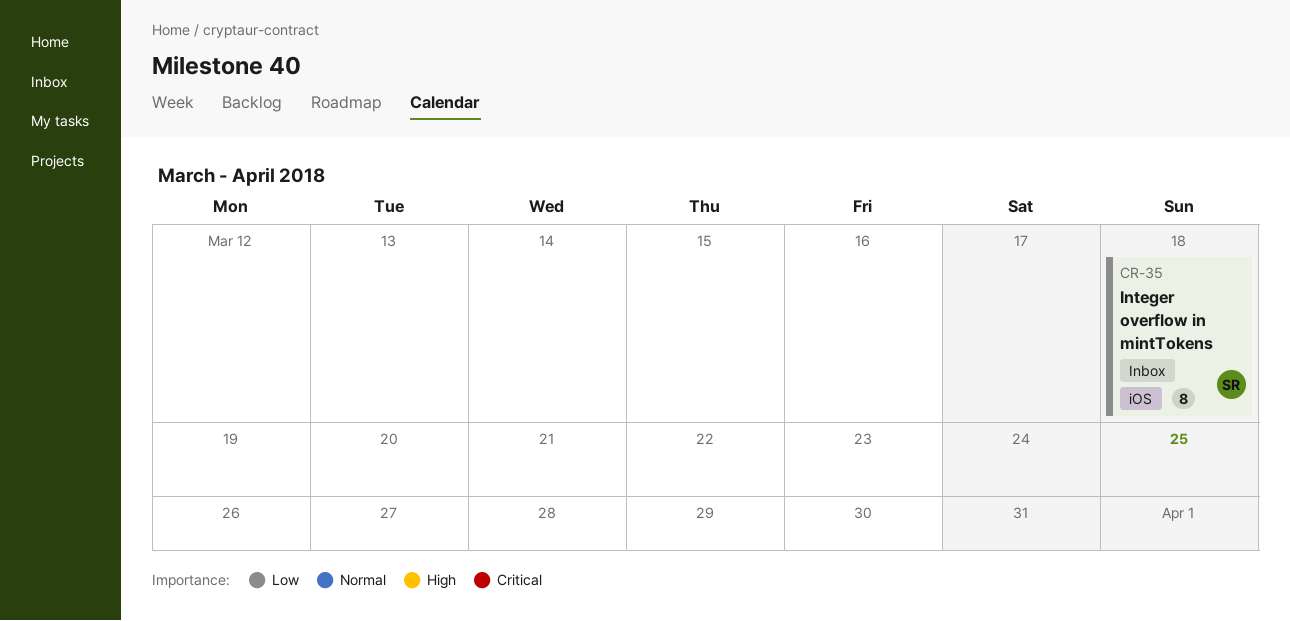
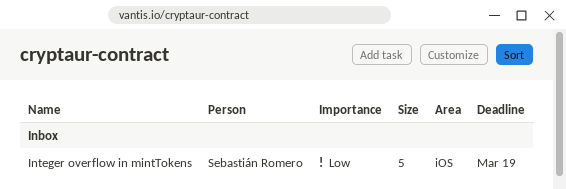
Integer overflow in mintTokens, estimate: 8 -> 5
Integer overflow in mintTokens, due: Mar 18 -> Mar 19

